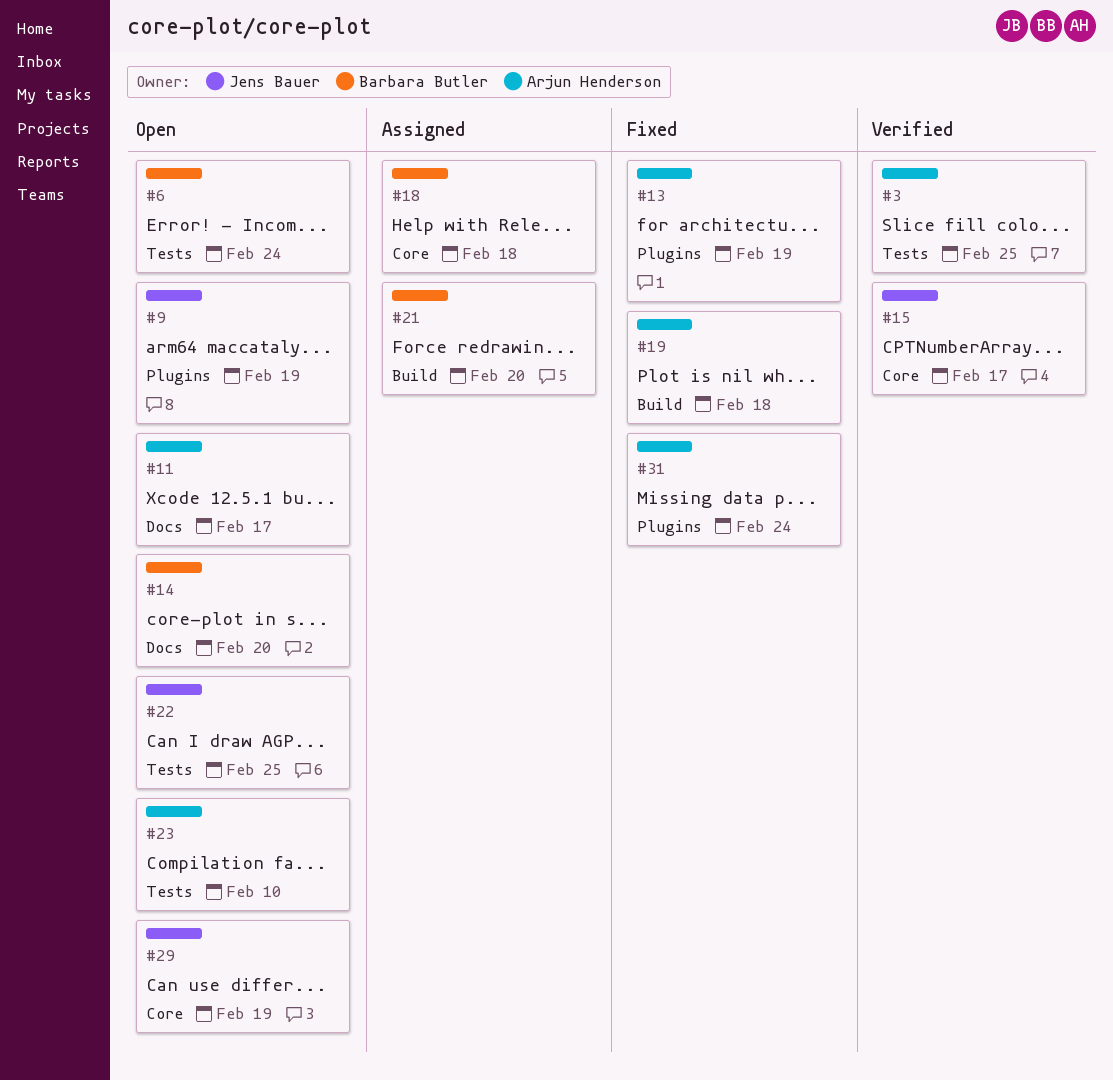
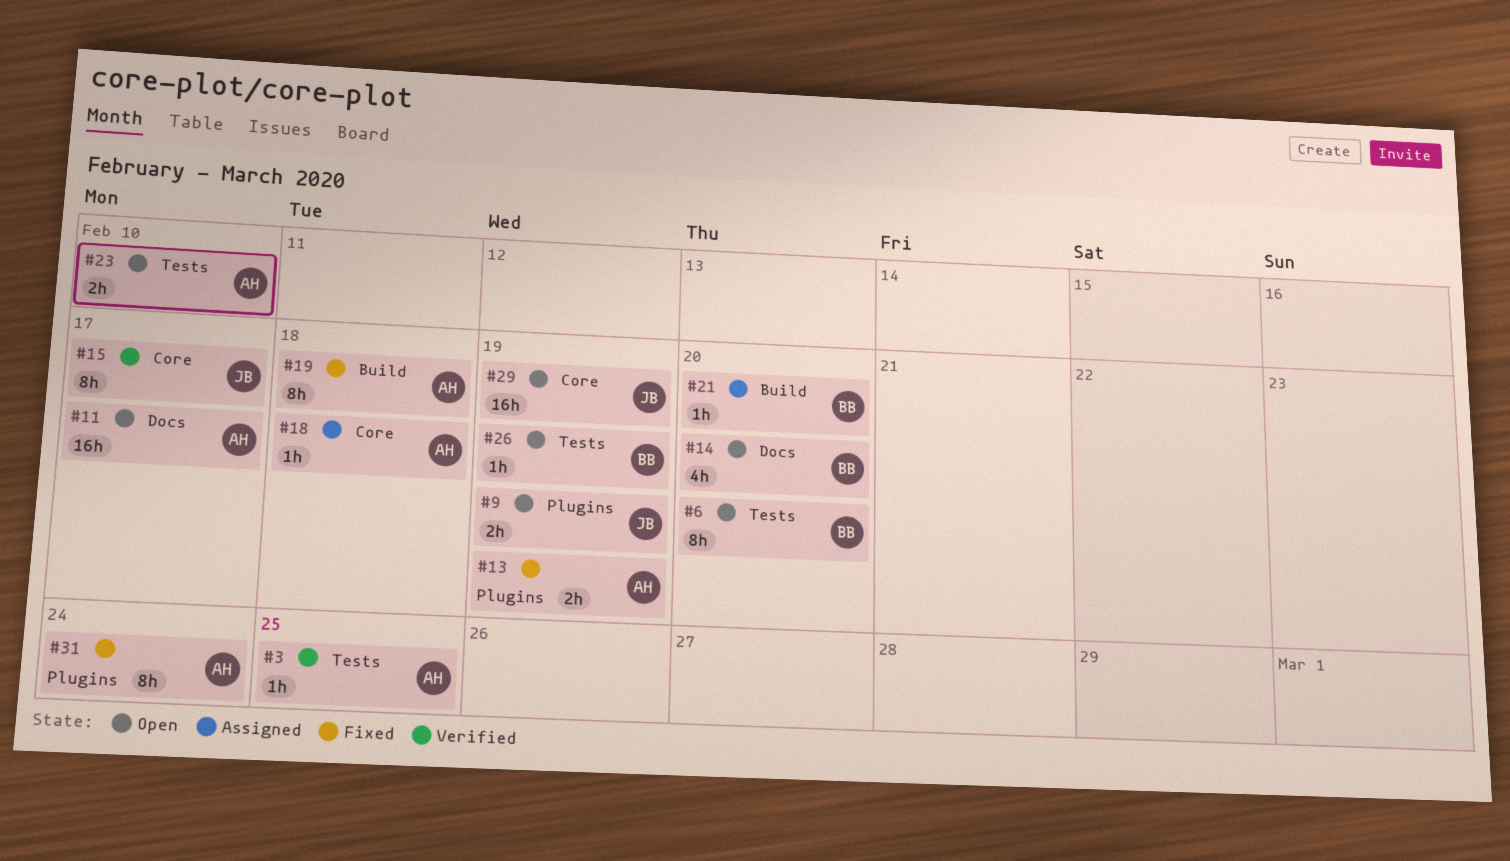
#6, due: Feb 24 -> Feb 20
#18, owner: Barbara Butler -> Arjun Henderson
#22: present -> none
#26: none -> present

